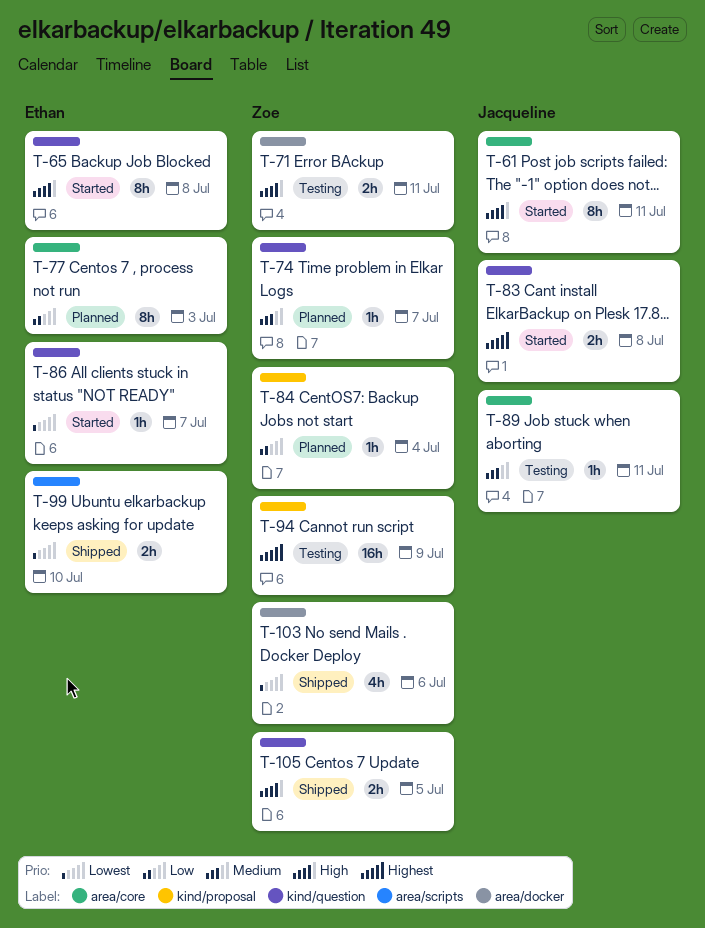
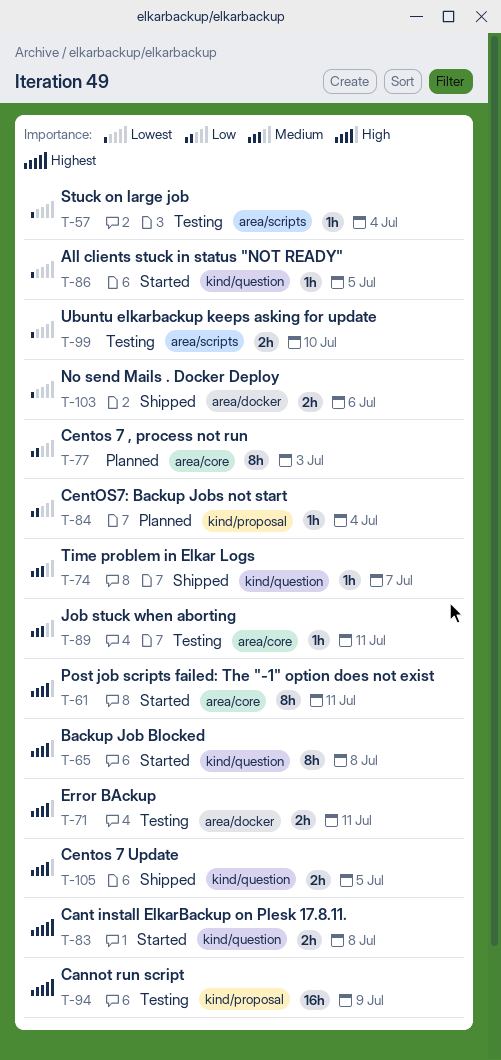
T-57: none -> present
T-74, status: Planned -> Shipped
T-86, due: Jul 7 -> Jul 5
T-99, status: Shipped -> Testing
T-103, estimate: 4h -> 2h

